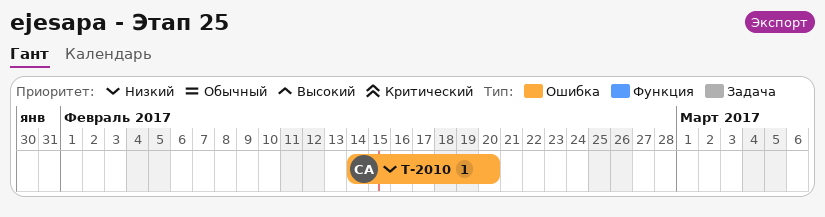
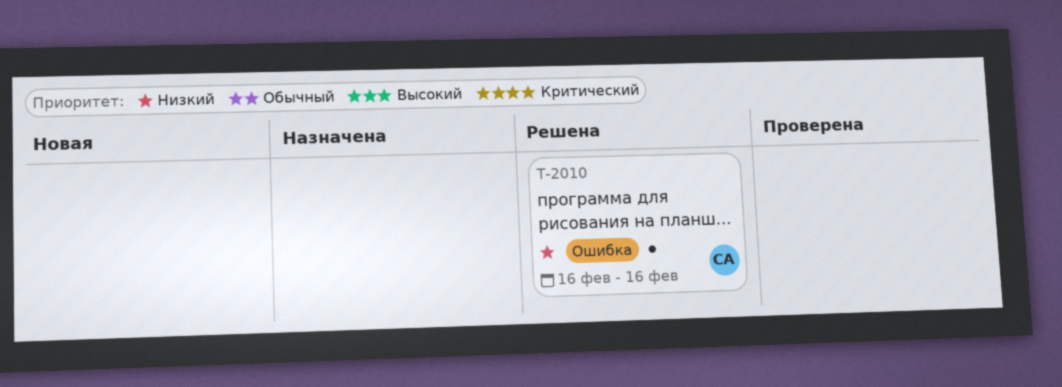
T-2010, start: Feb 14 -> Feb 16
T-2010, due: Feb 20 -> Feb 16

